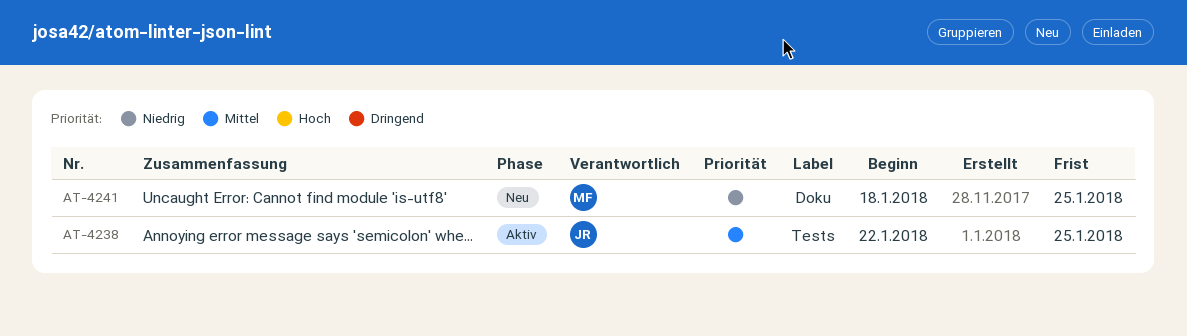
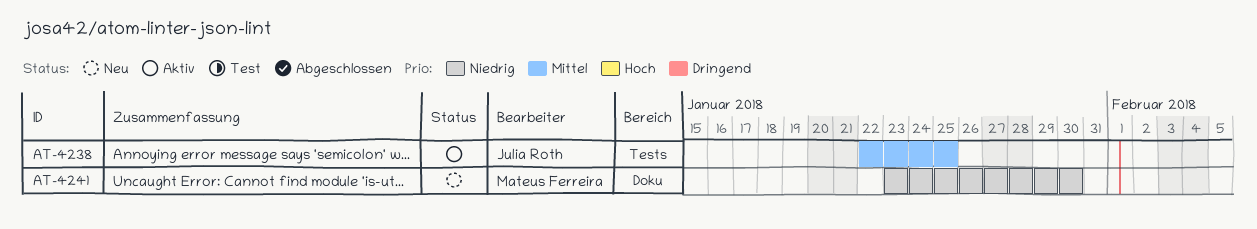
AT-4241, start: Jan 18 -> Jan 23
AT-4241, due: Jan 25 -> Jan 30

